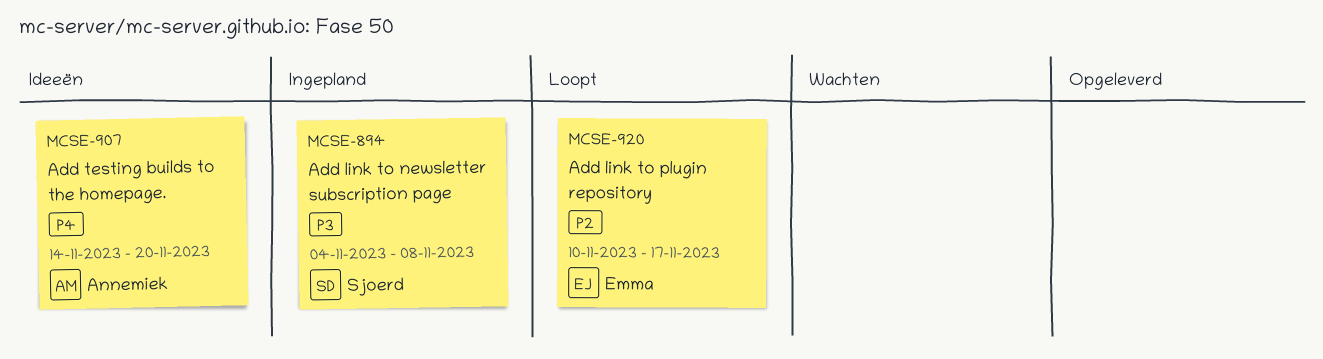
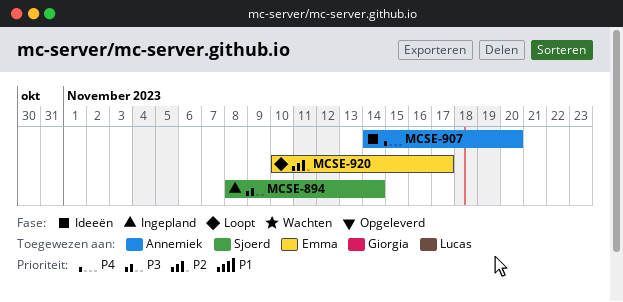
MCSE-894, start: Nov 4 -> Nov 8
MCSE-894, due: Nov 8 -> Nov 14

